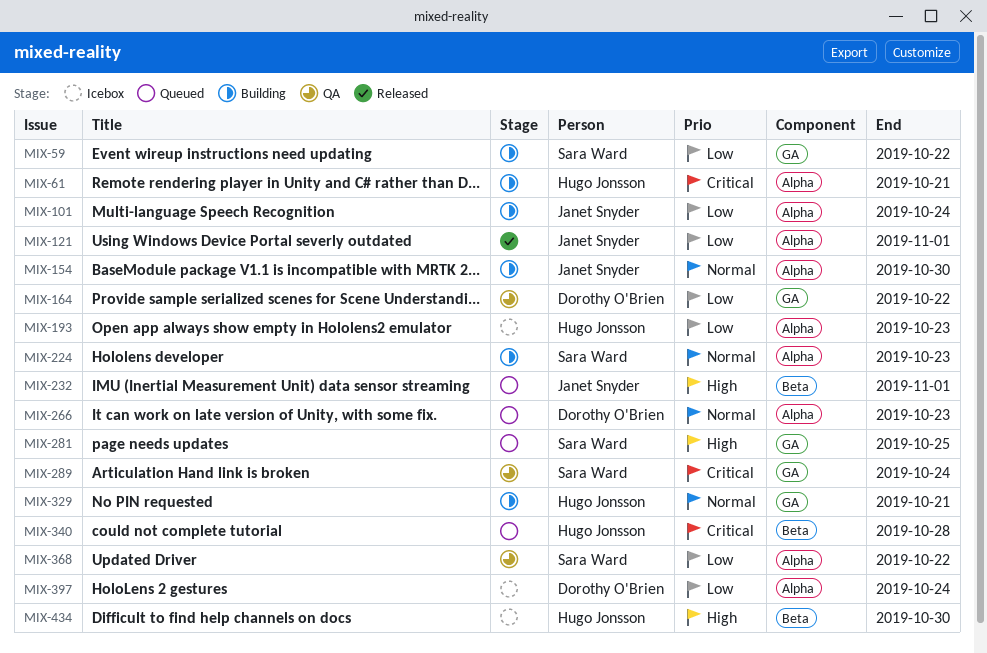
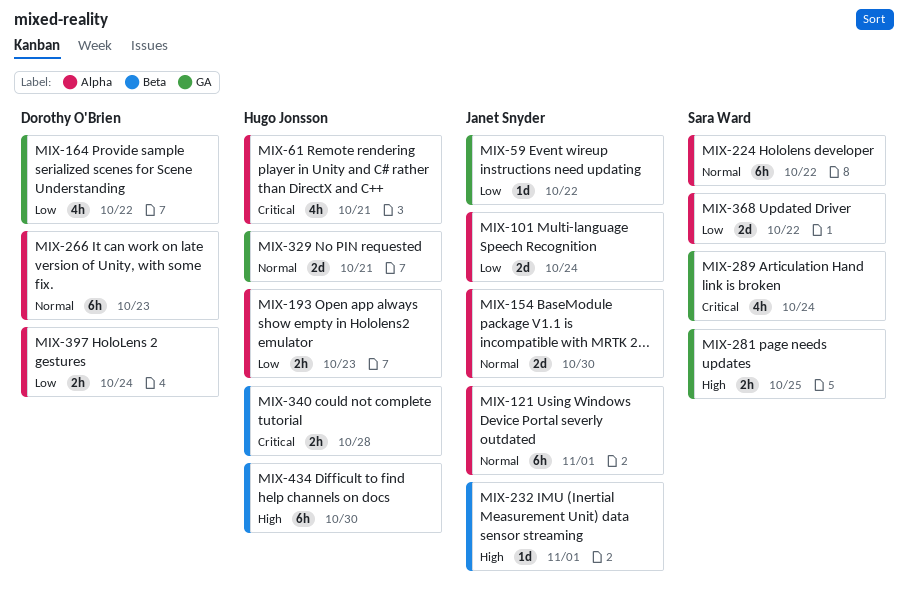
MIX-59, owner: Sara Ward -> Janet Snyder
MIX-121, priority: Low -> Normal
MIX-224, due: Oct 23 -> Oct 22

